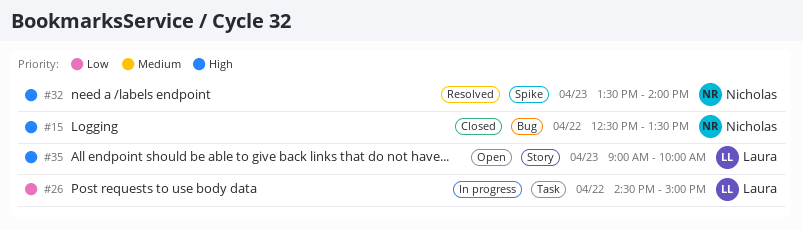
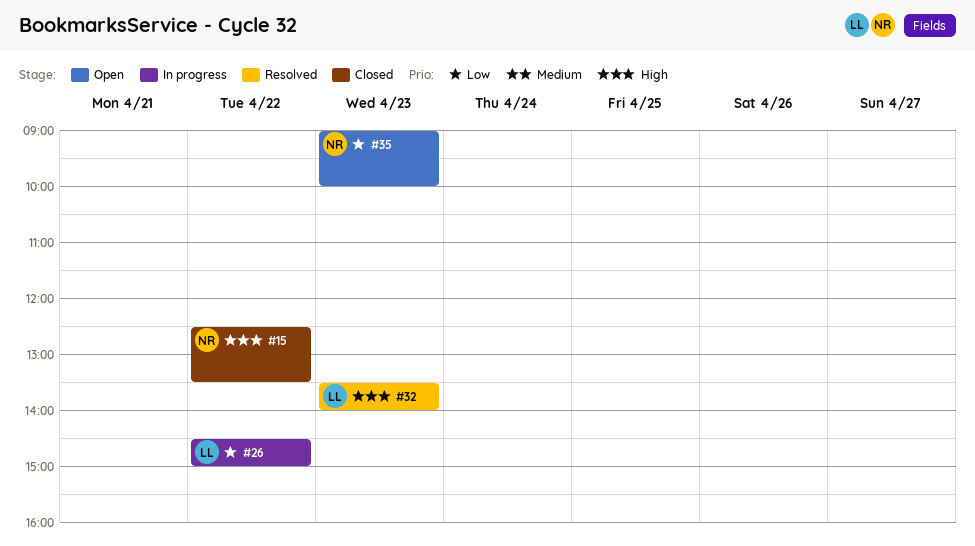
#32, owner: Nicholas -> Laura
#35, owner: Laura -> Nicholas
#35, priority: High -> Low

